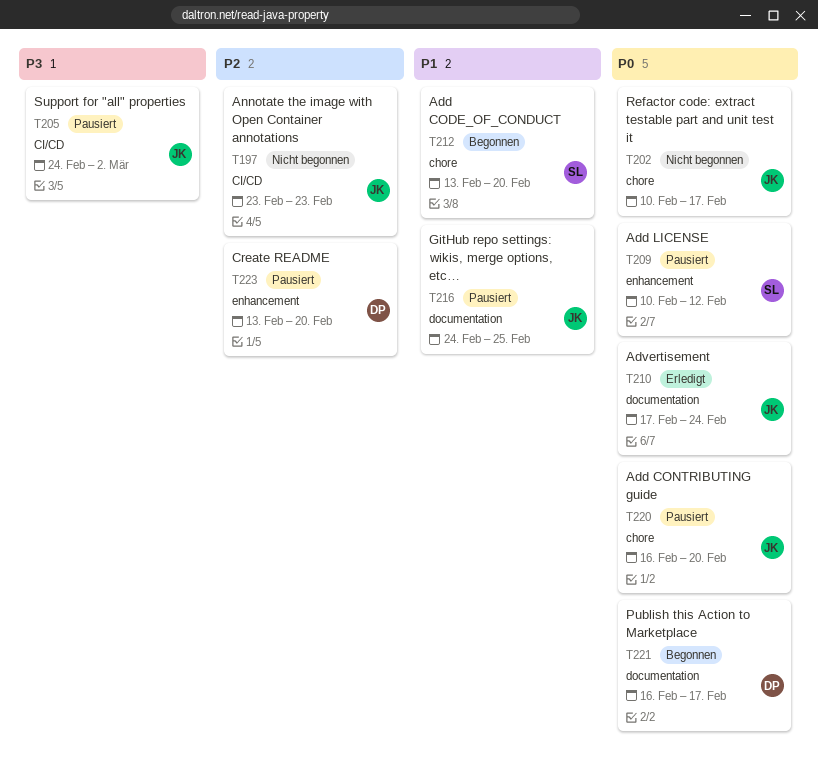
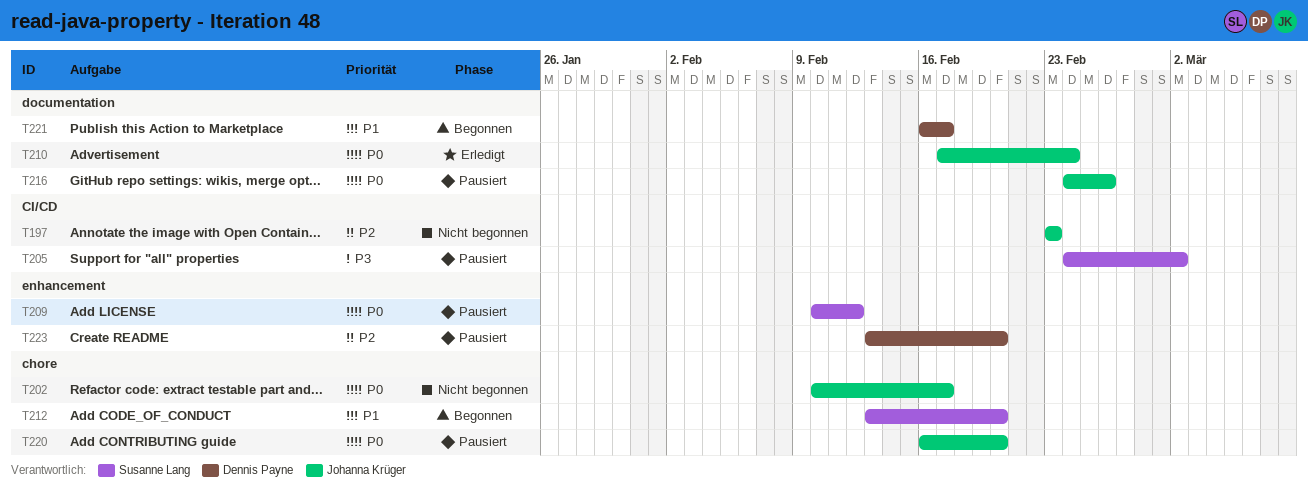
T205, owner: Johanna Krüger -> Susanne Lang
T216, priority: P1 -> P0
T216, due: Feb 25 -> Feb 26
T221, priority: P0 -> P1

